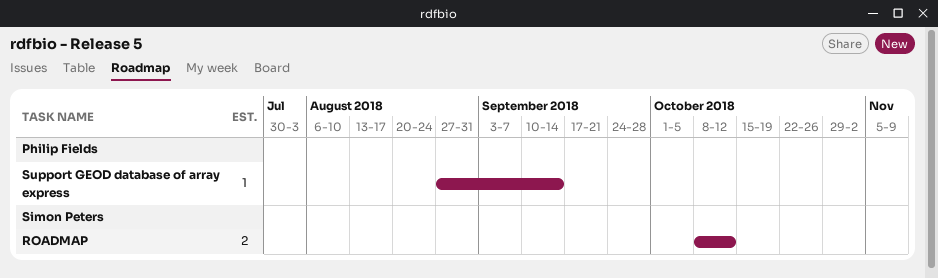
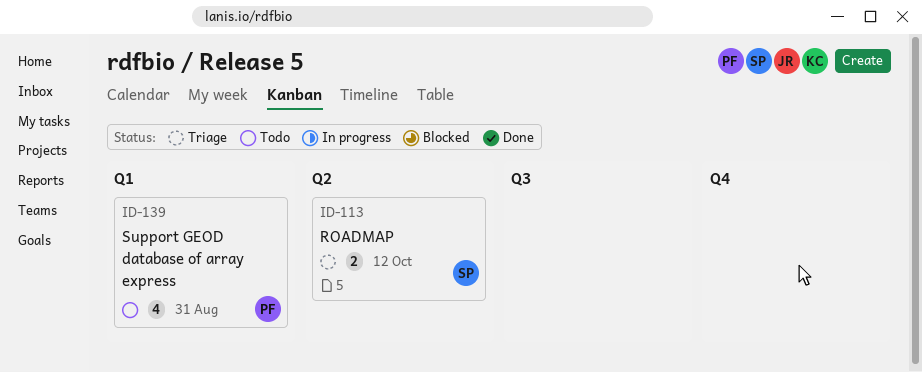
Support GEOD database of array express, estimate: 1 -> 4
Support GEOD database of array express, due: Sep 14 -> Aug 31

